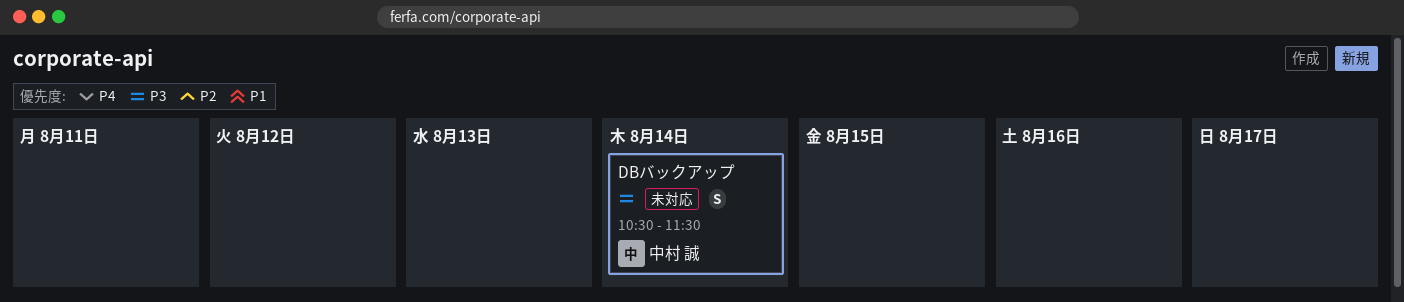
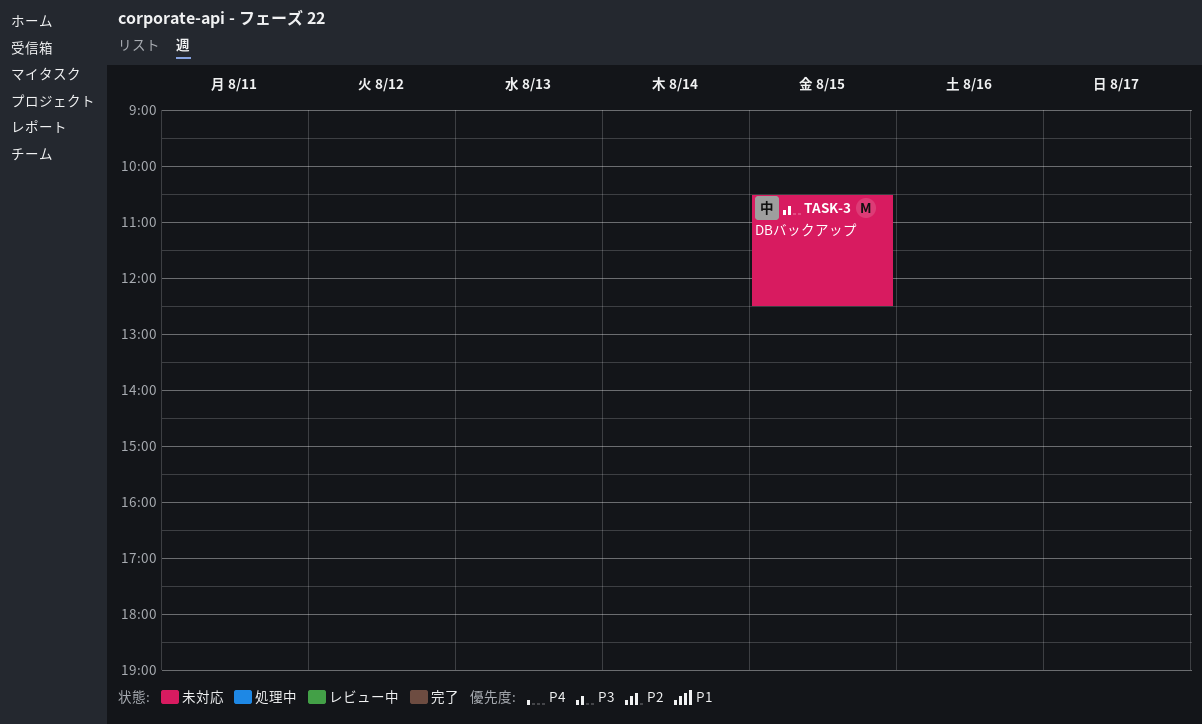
DBバックアップ, estimate: S -> M
DBバックアップ, day: Aug 14 -> Aug 15
DBバックアップ, ends: 11:30 -> 12:30

